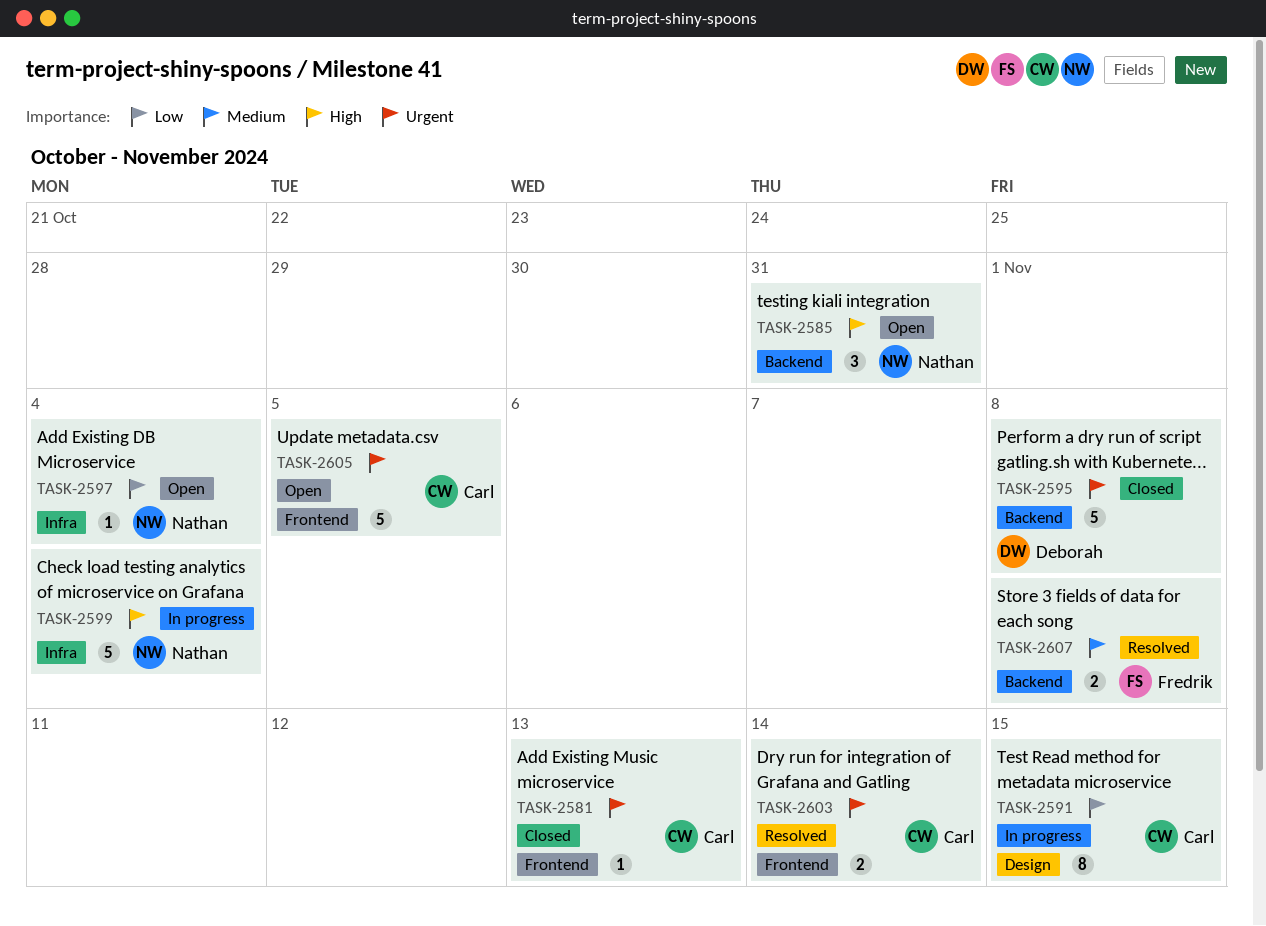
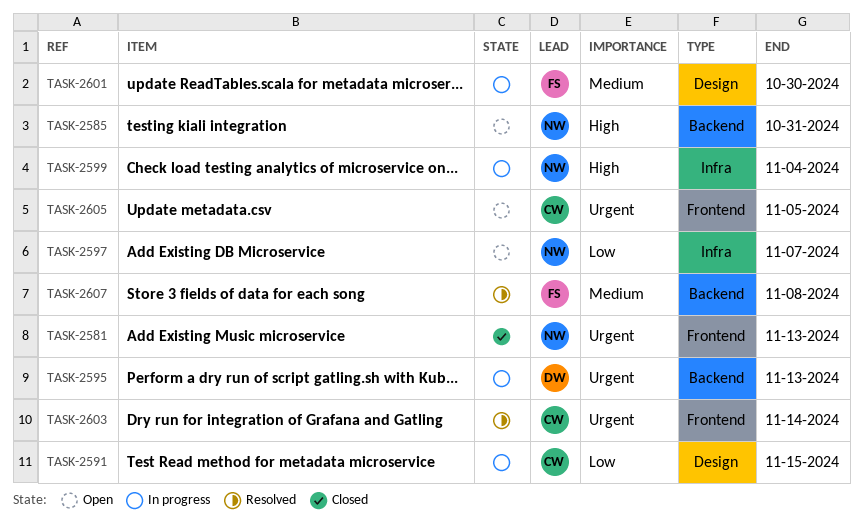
TASK-2581, owner: Carl -> Nathan
TASK-2595, status: Closed -> In progress
TASK-2595, due: Nov 8 -> Nov 13
TASK-2597, due: Nov 4 -> Nov 7
TASK-2601: none -> present

